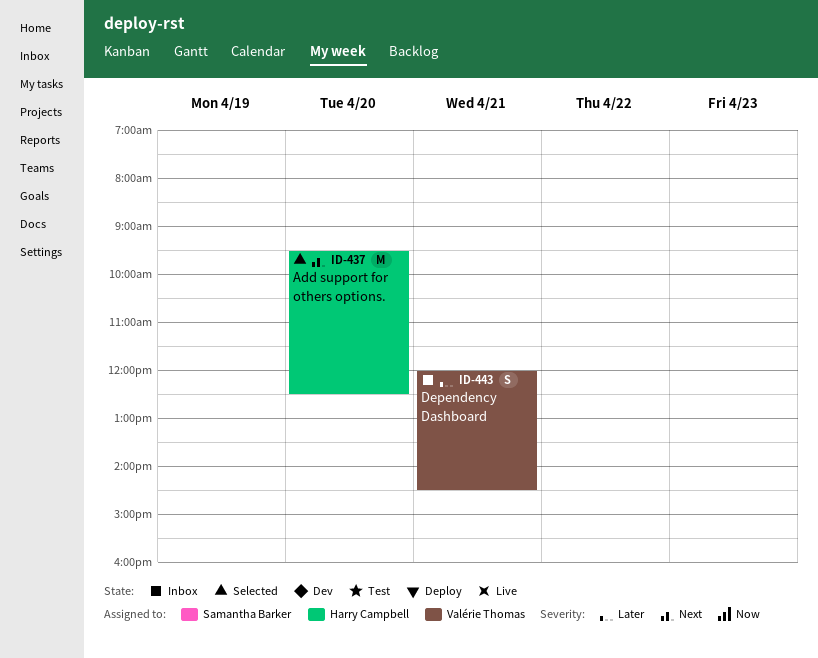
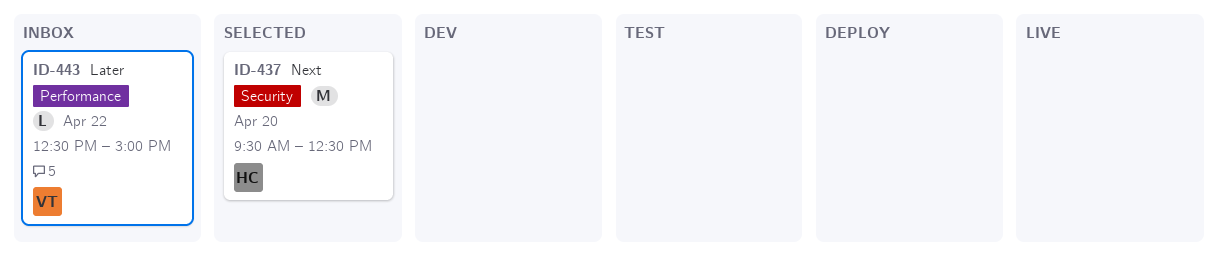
ID-443, estimate: S -> L
ID-443, day: Apr 21 -> Apr 22
ID-443, begins: 12:00 -> 12:30
ID-443, ends: 14:30 -> 15:00

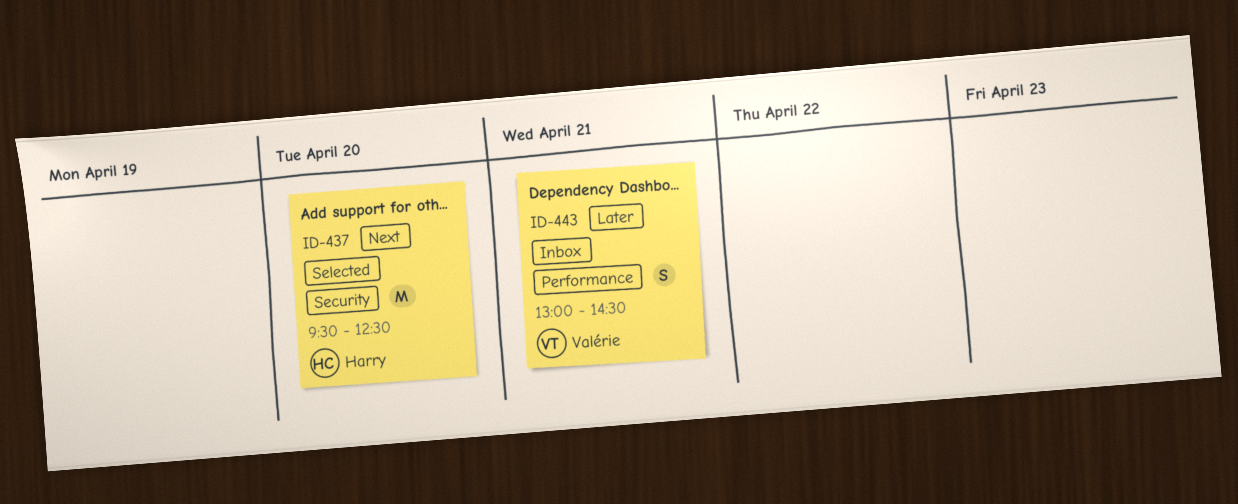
ID-443, estimate: L -> S
ID-443, day: Apr 22 -> Apr 21
ID-443, begins: 12:30 -> 13:00
ID-443, ends: 15:00 -> 14:30

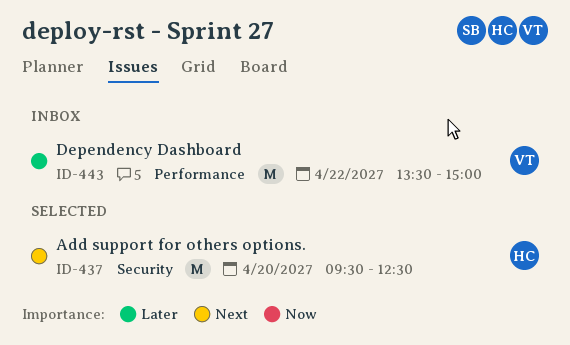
ID-443, estimate: S -> M
ID-443, day: Apr 21 -> Apr 22
ID-443, begins: 13:00 -> 13:30
ID-443, ends: 14:30 -> 15:00

